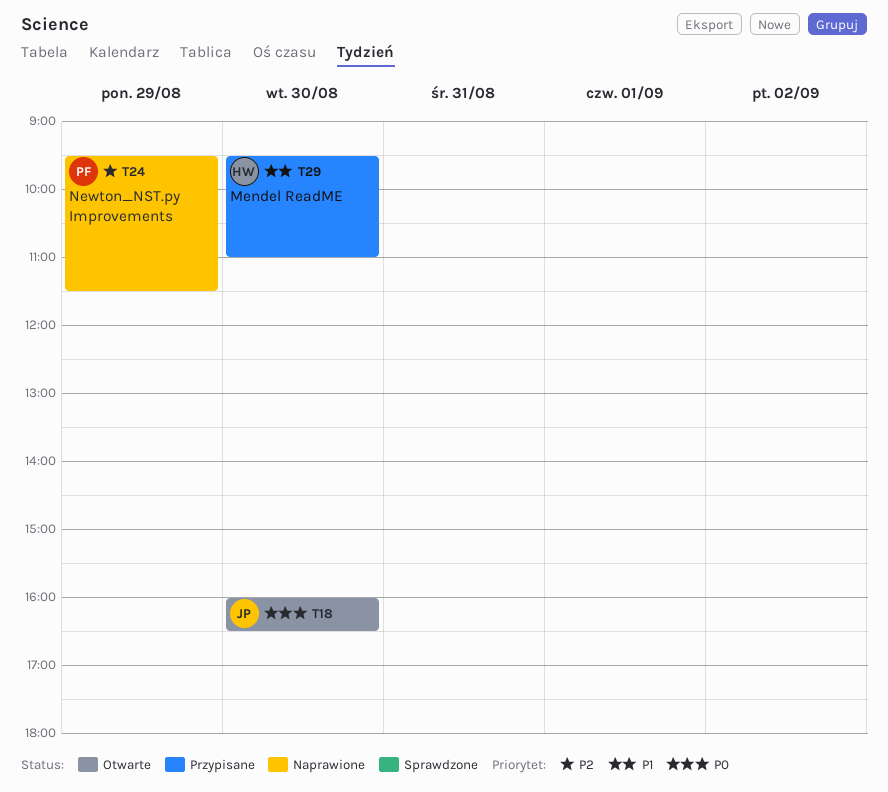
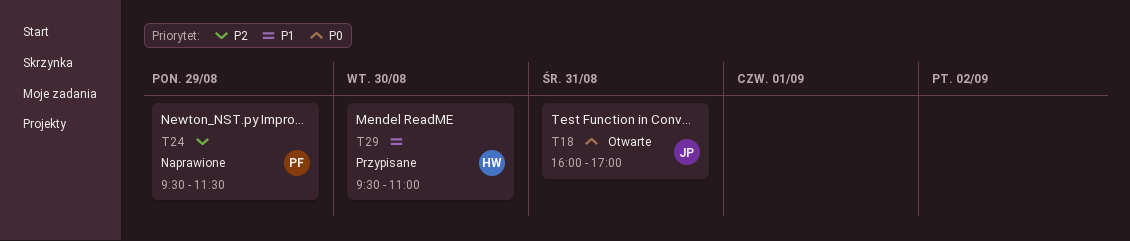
T18, day: Aug 30 -> Aug 31
T18, ends: 16:30 -> 17:00

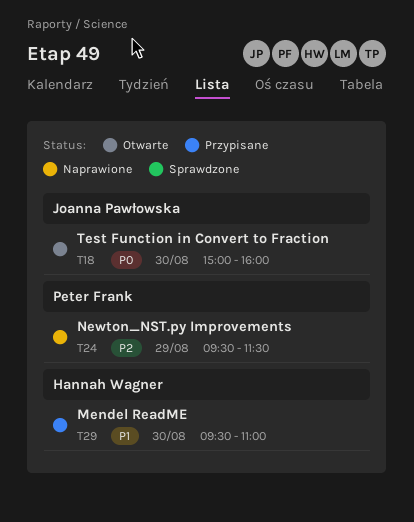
T18, day: Aug 31 -> Aug 30
T18, begins: 16:00 -> 15:00
T18, ends: 17:00 -> 16:00

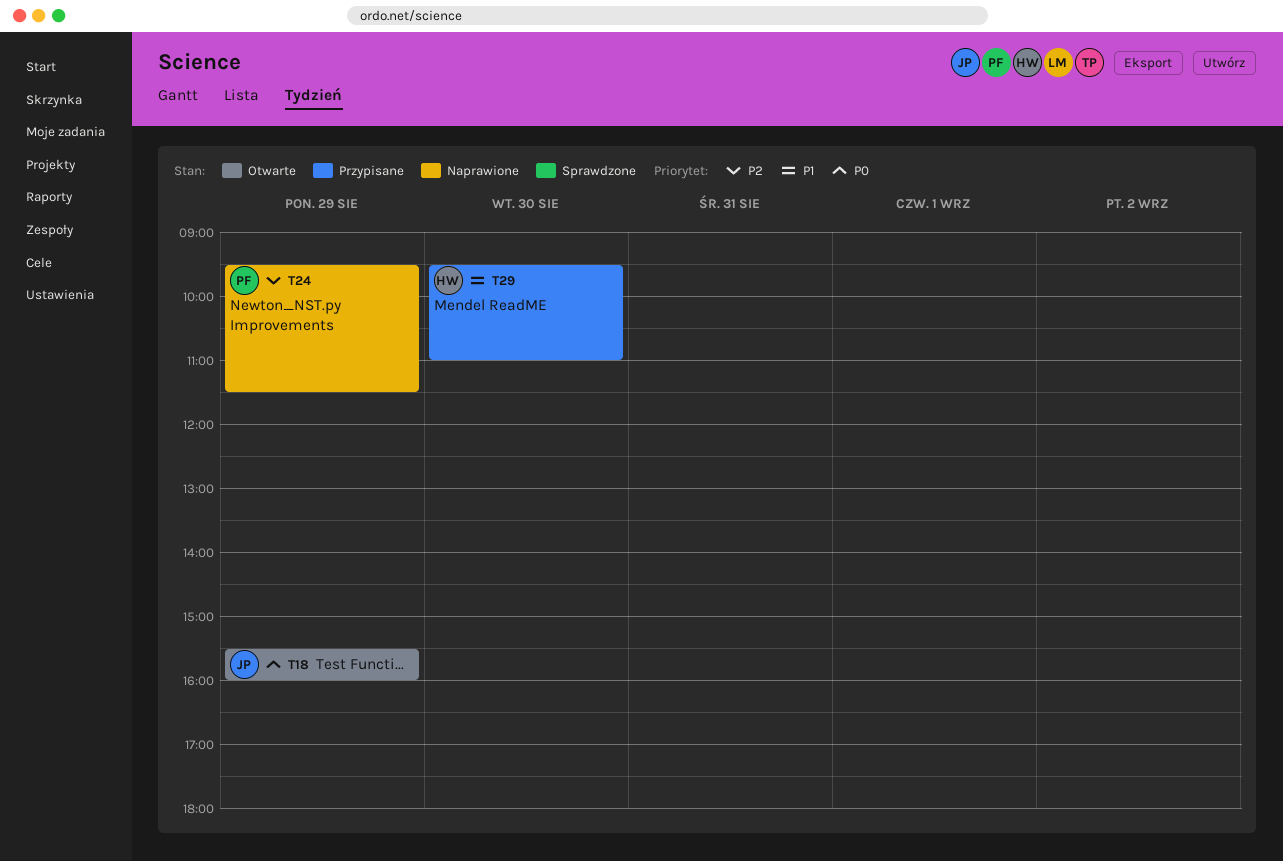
T18, day: Aug 30 -> Aug 29
T18, begins: 15:00 -> 15:30

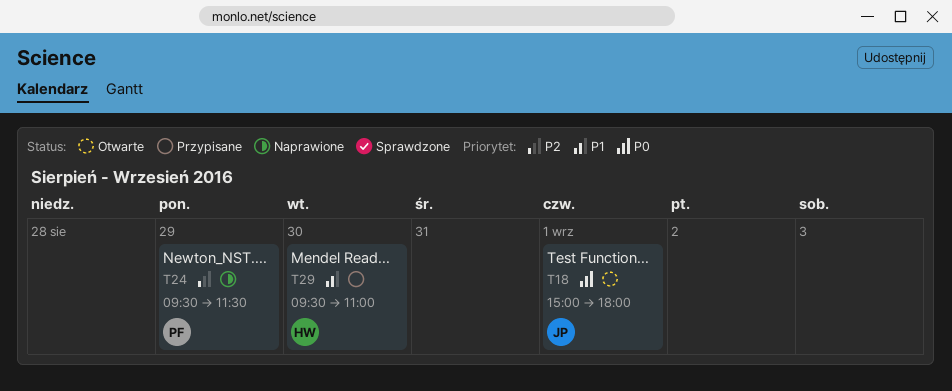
T18, day: Aug 29 -> Sep 1
T18, begins: 15:30 -> 15:00
T18, ends: 16:00 -> 18:00

